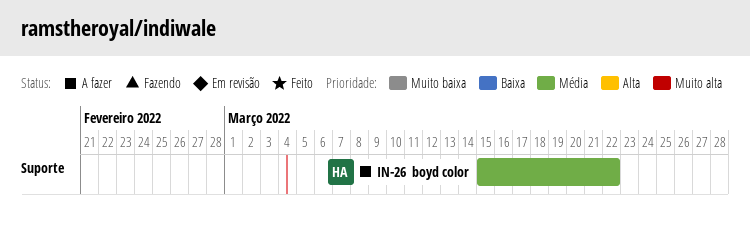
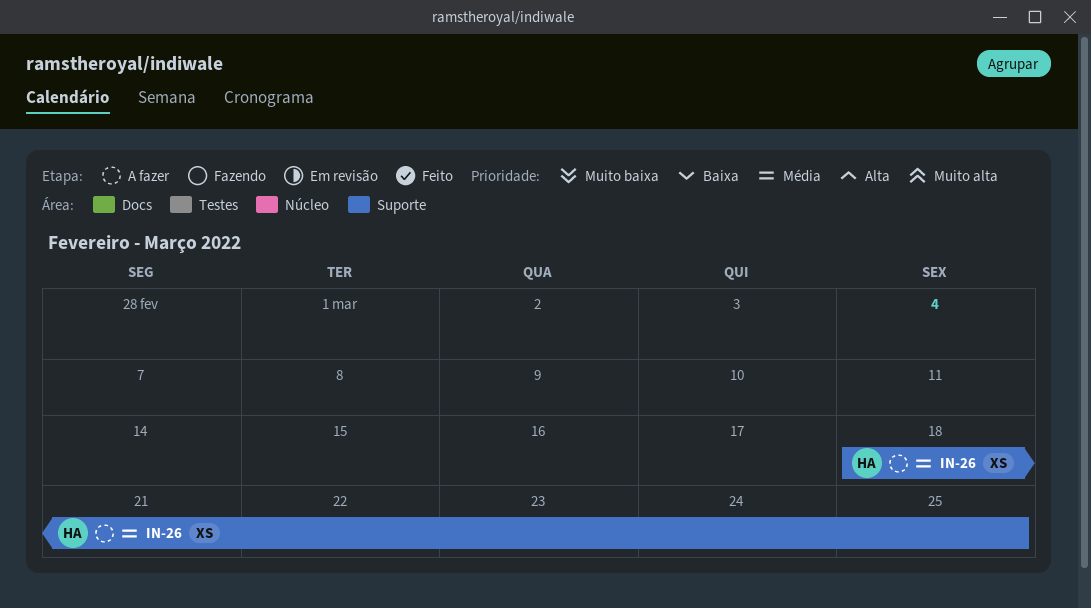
IN-26, start: Mar 15 -> Mar 18
IN-26, due: Mar 22 -> Mar 25

